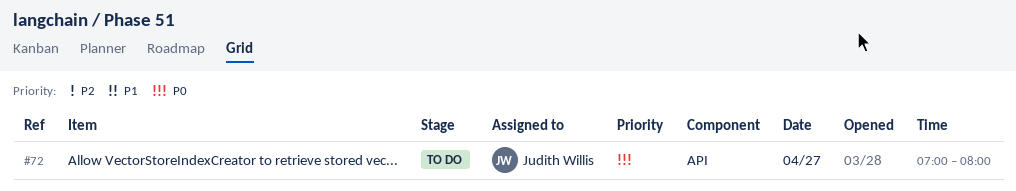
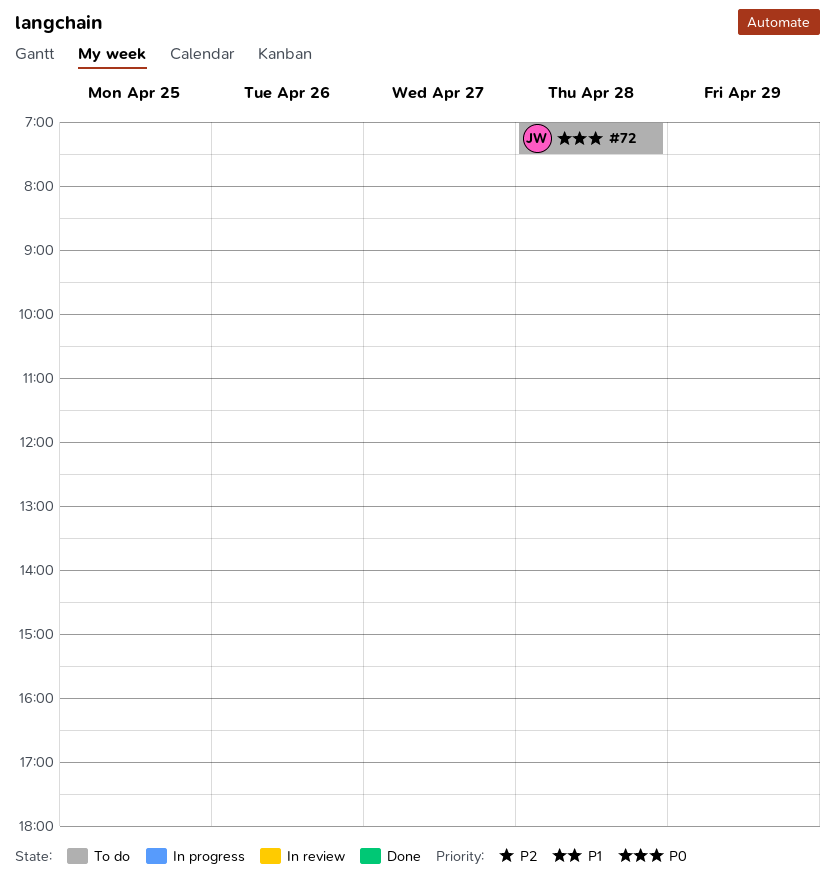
#72, day: Apr 27 -> Apr 28
#72, ends: 08:00 -> 07:30

